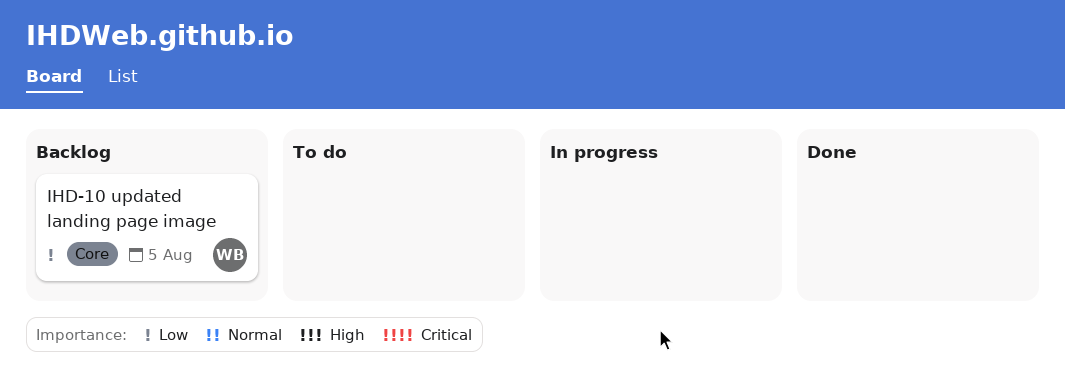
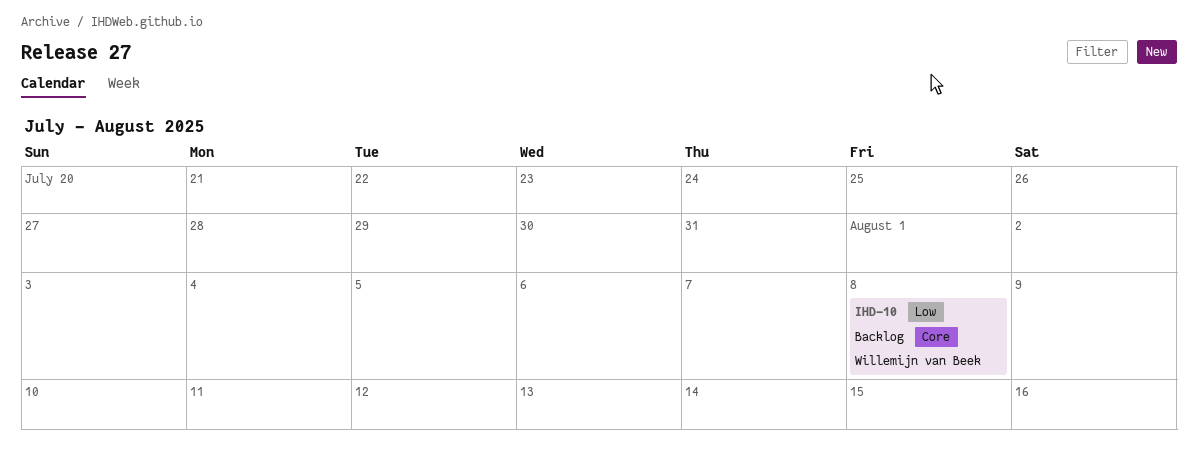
IHD-10, due: Aug 5 -> Aug 8

